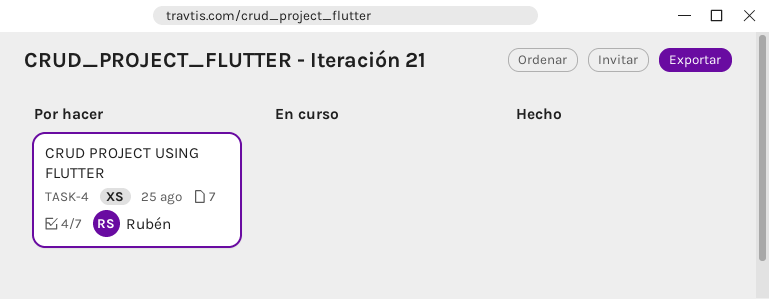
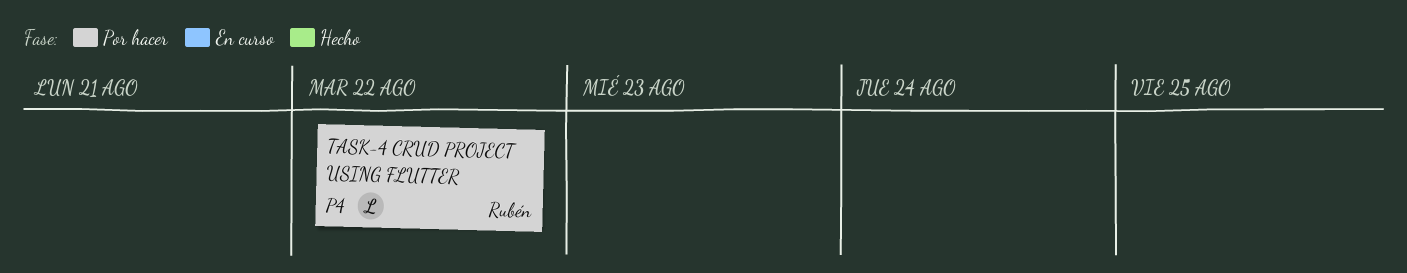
TASK-4, estimate: XS -> L
TASK-4, due: Aug 25 -> Aug 22

